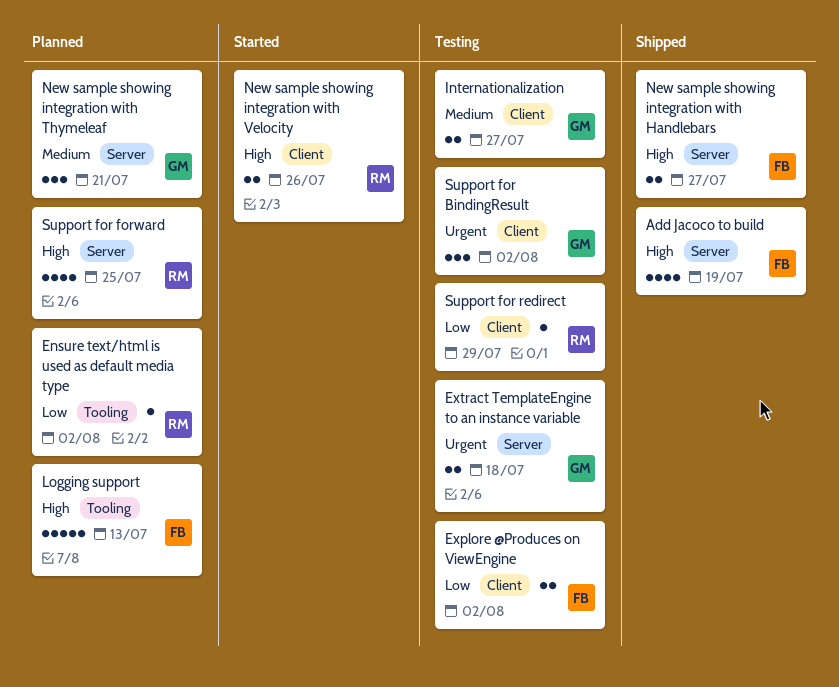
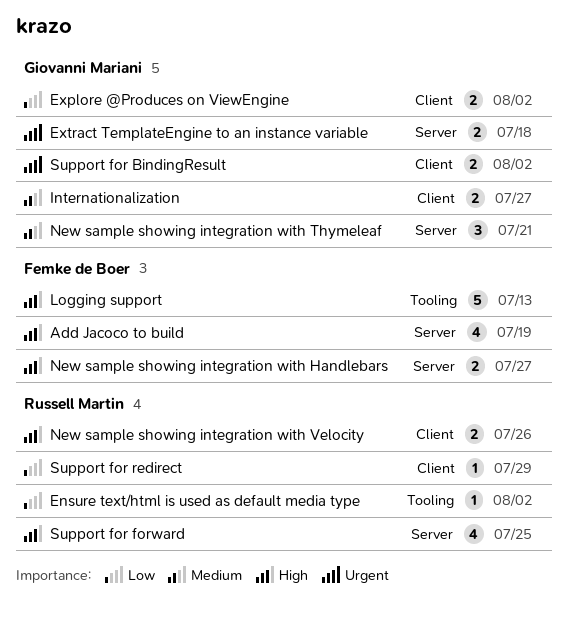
Explore @Produces on ViewEngine, owner: Femke de Boer -> Giovanni Mariani
Support for BindingResult, estimate: 3 -> 2

